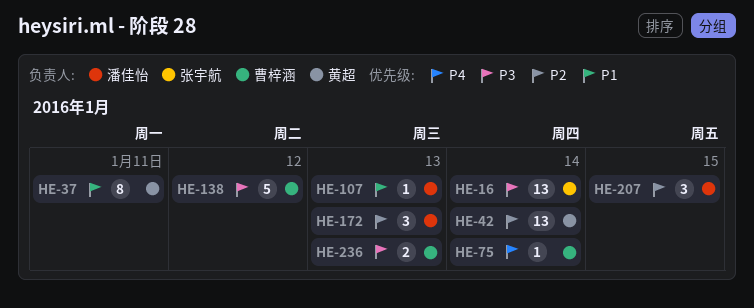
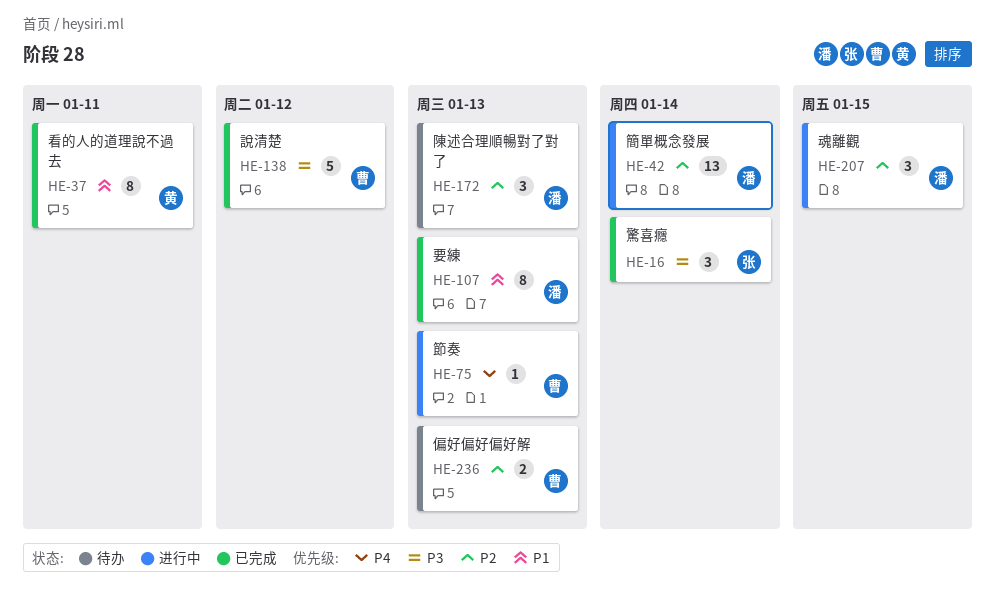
HE-16, estimate: 13 -> 3
HE-42, owner: 黄超 -> 潘佳怡
HE-75, due: Jan 14 -> Jan 13
HE-107, estimate: 1 -> 8
HE-236, priority: P3 -> P2

